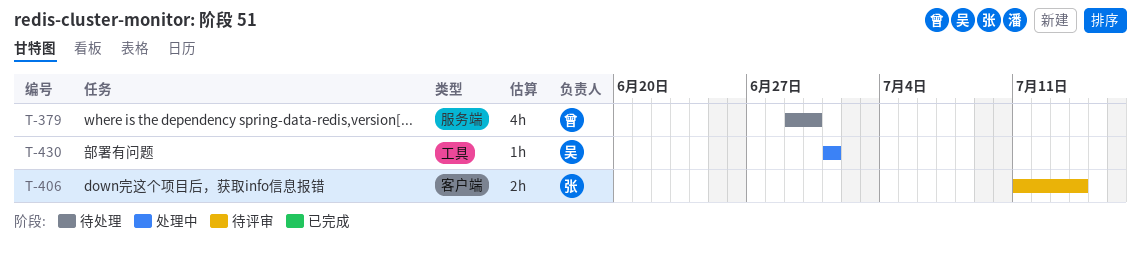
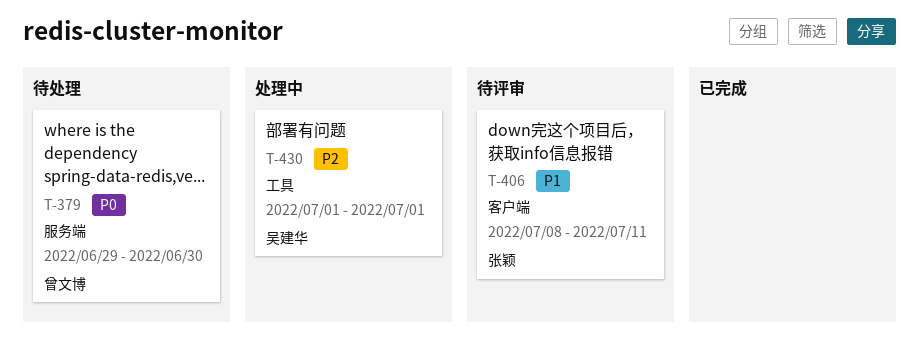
T-406, start: Jul 11 -> Jul 8
T-406, due: Jul 14 -> Jul 11

